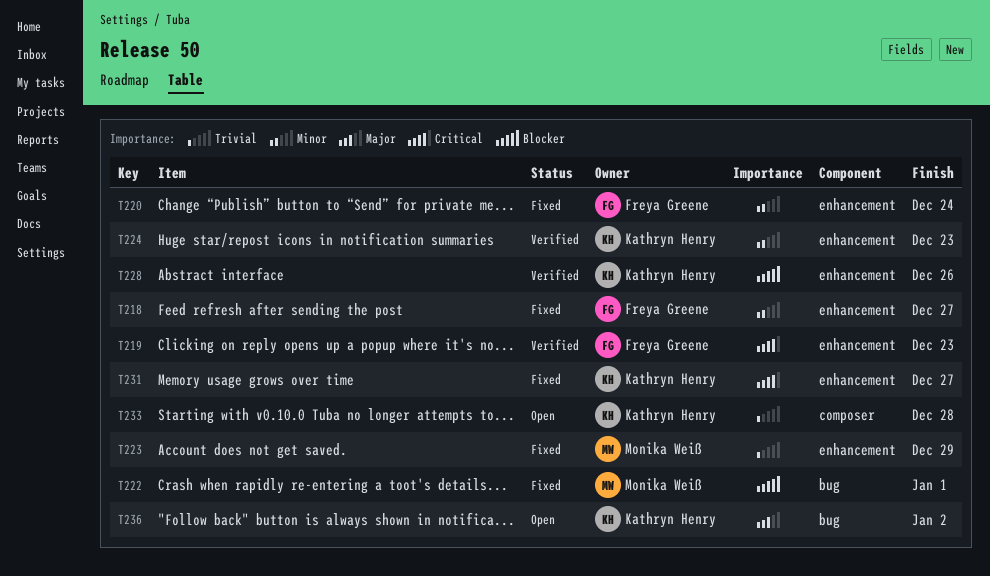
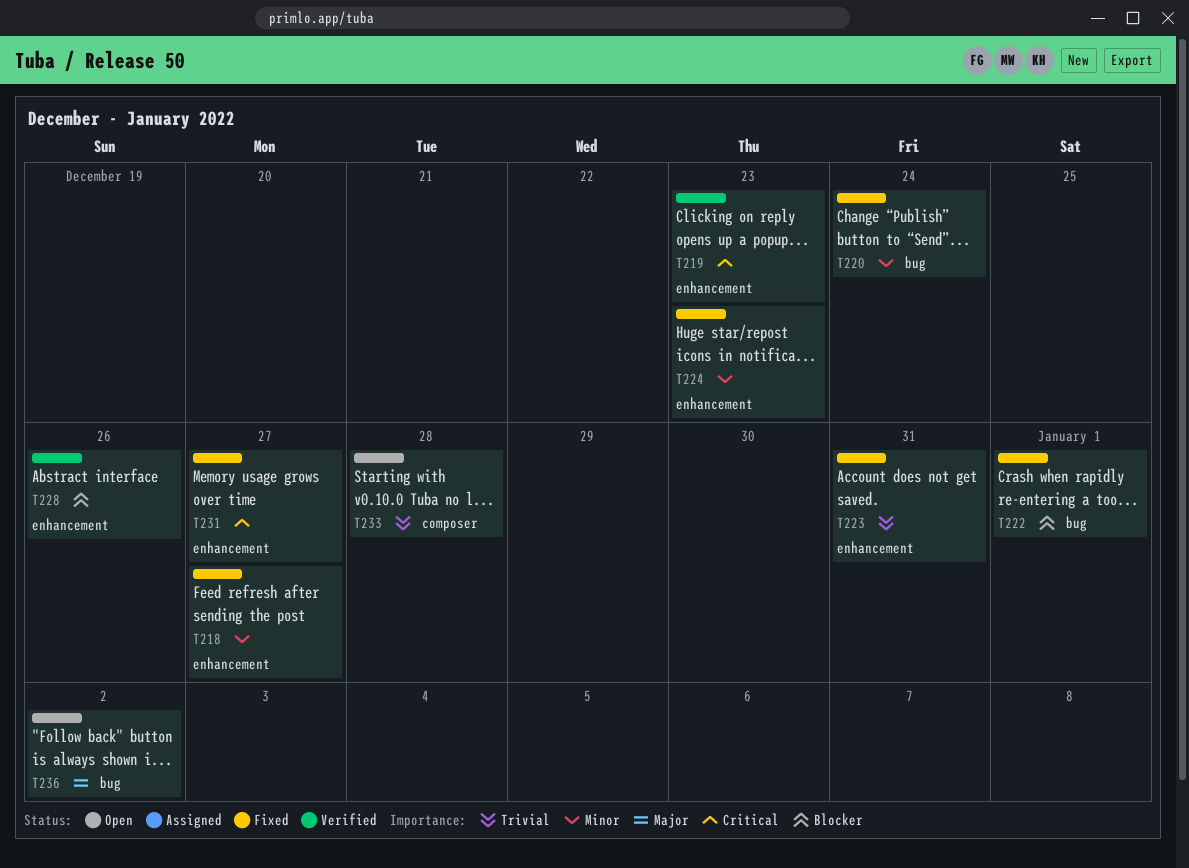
T220, label: enhancement -> bug
T223, due: Dec 29 -> Dec 31
T224, status: Verified -> Fixed

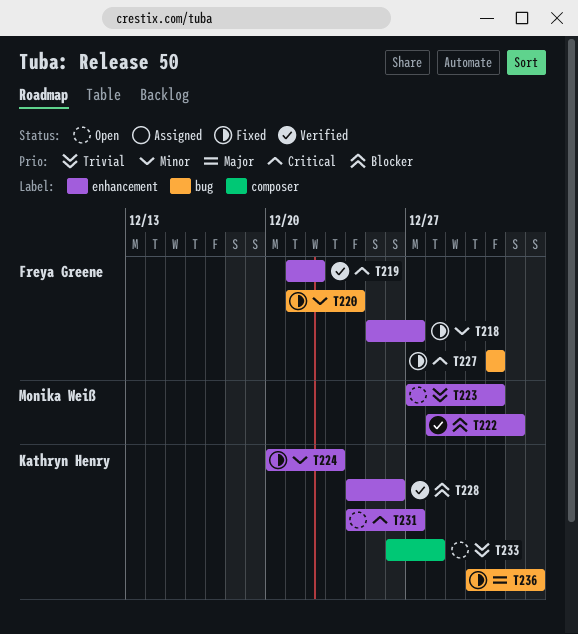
T219, due: Dec 23 -> Dec 22
T222, status: Fixed -> Verified
T222, label: bug -> enhancement
T223, status: Fixed -> Open
T227: none -> present
T231, status: Fixed -> Open
T236, status: Open -> Fixed

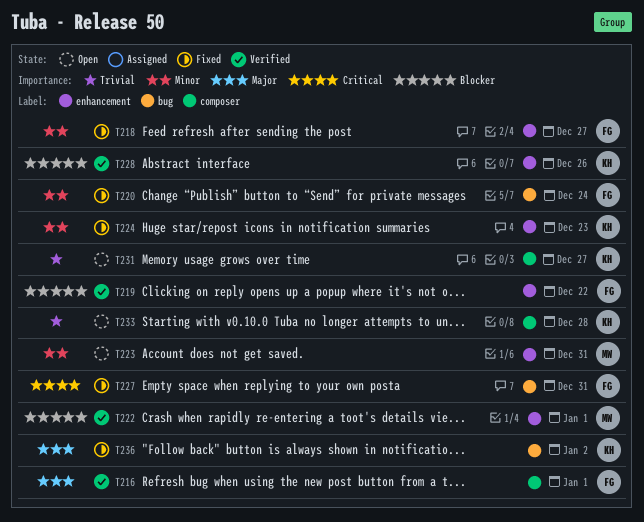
T216: none -> present
T219, priority: Critical -> Blocker
T223, priority: Trivial -> Minor
T231, priority: Critical -> Trivial
T231, label: enhancement -> composer

